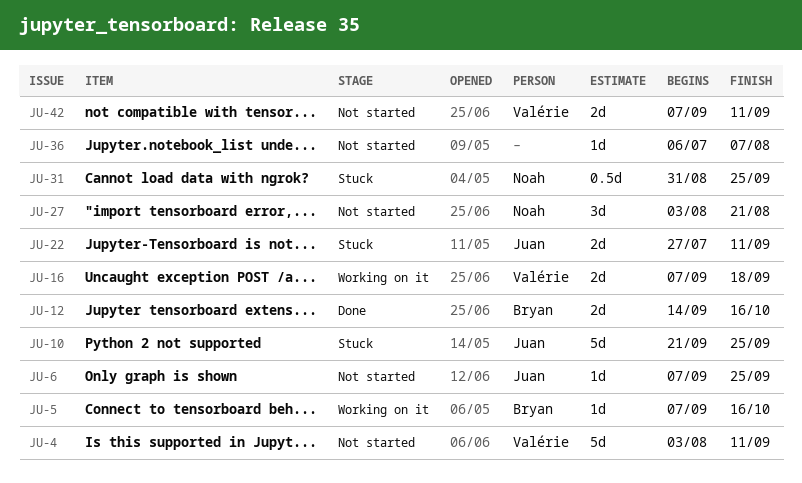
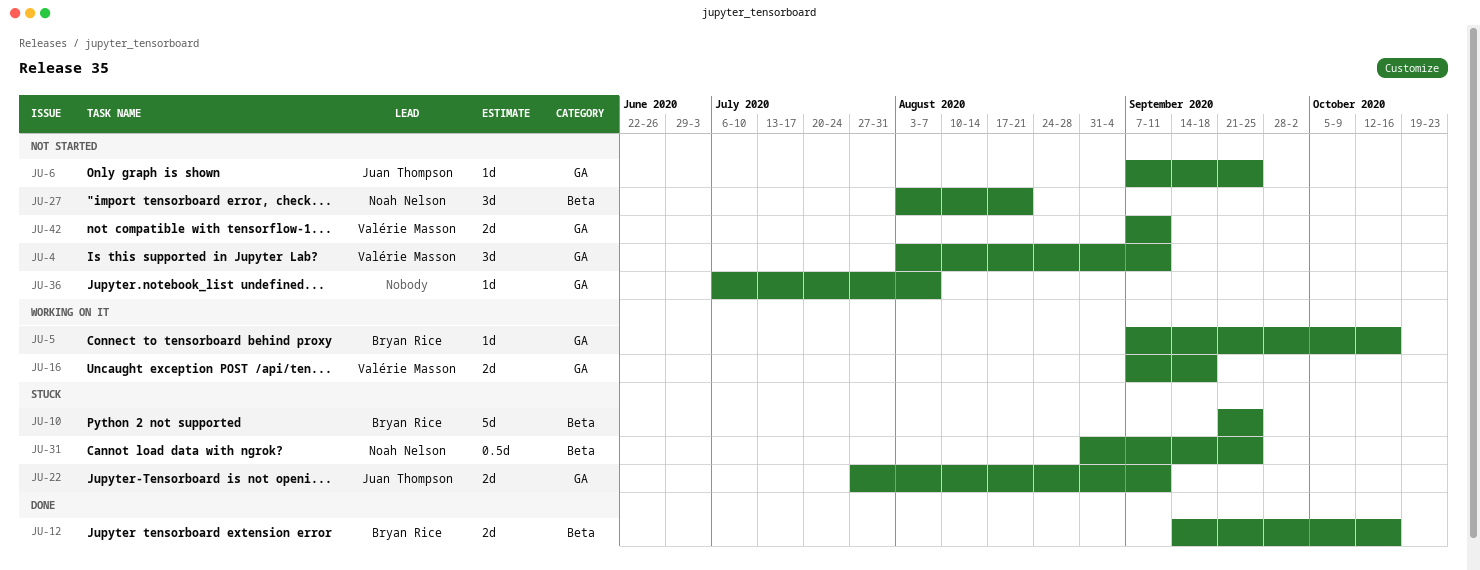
JU-4, estimate: 5d -> 3d
JU-10, owner: Juan Thompson -> Bryan Rice

